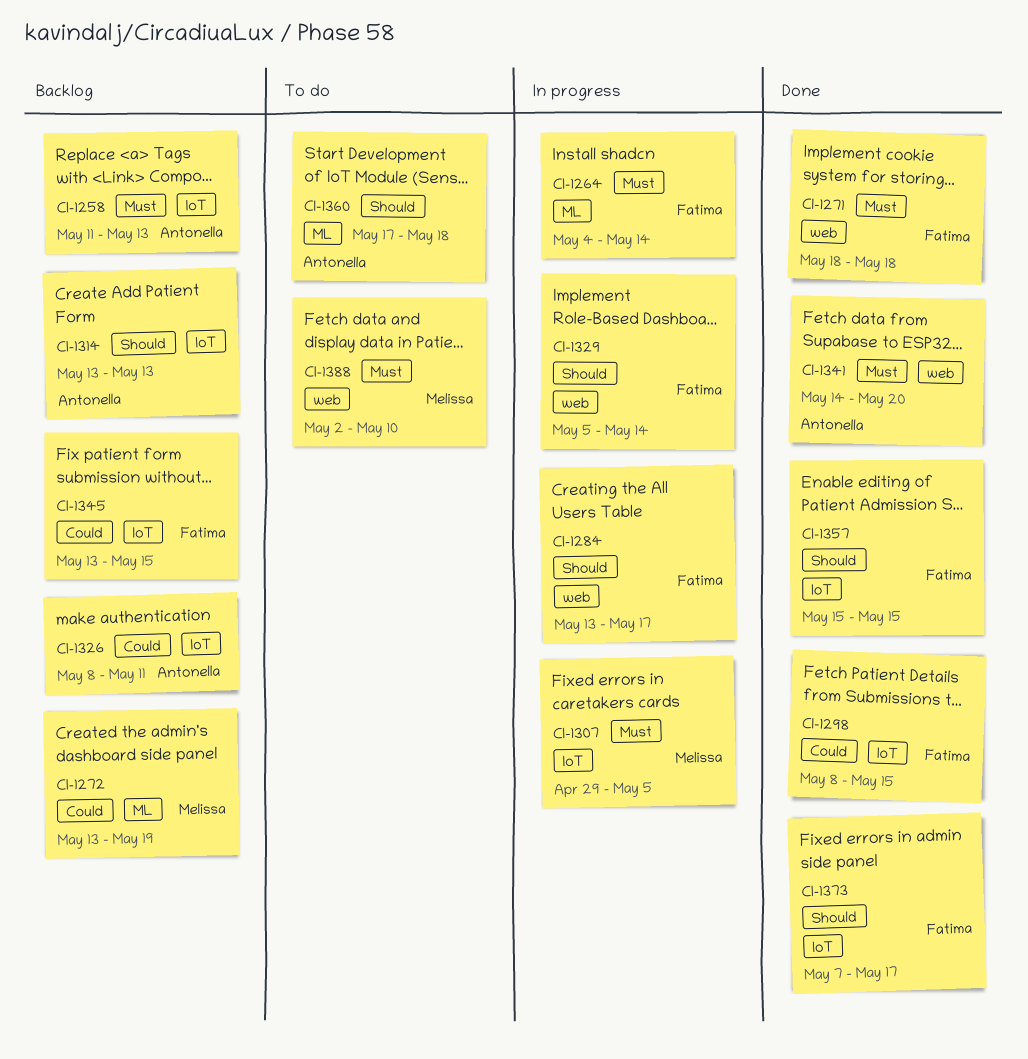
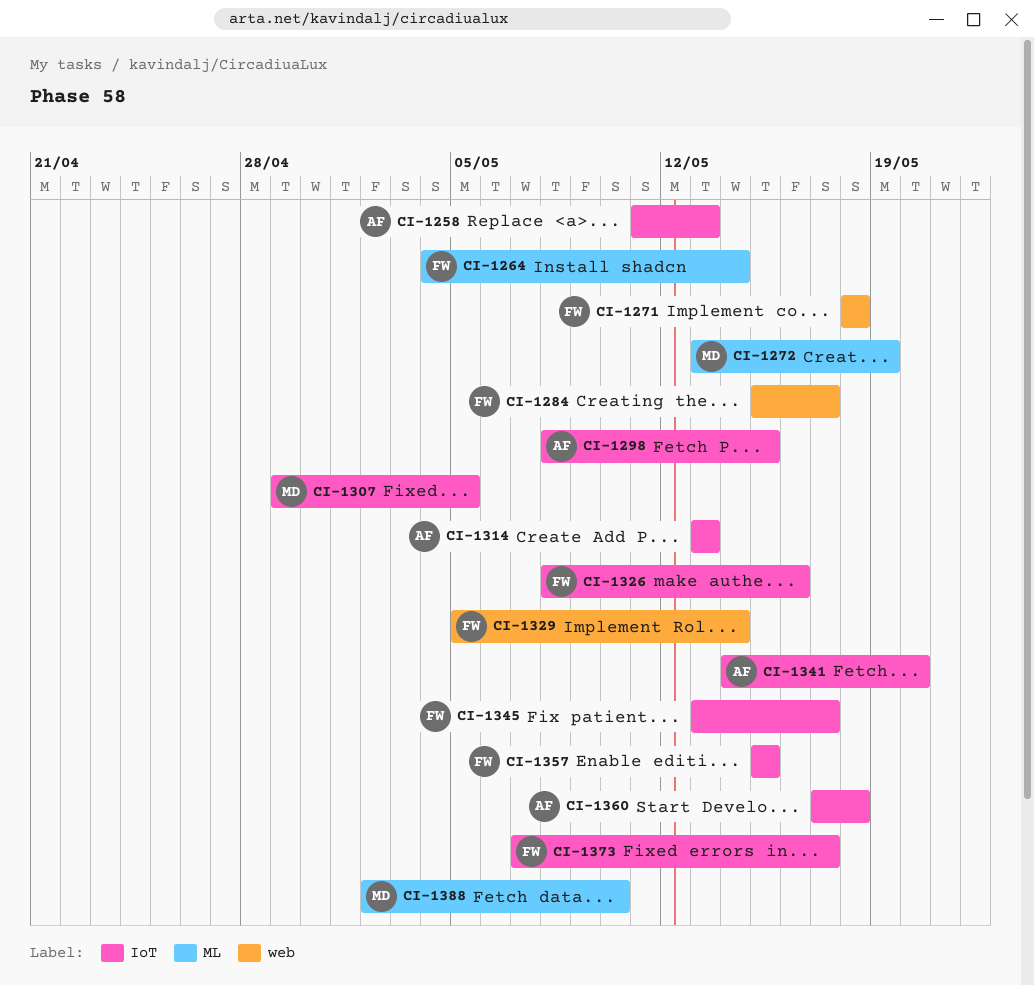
CI-1284, start: May 13 -> May 15
CI-1298, owner: Fatima -> Antonella
CI-1326, owner: Antonella -> Fatima
CI-1326, due: May 11 -> May 16
CI-1341, label: web -> IoT
CI-1345, due: May 15 -> May 17
CI-1360, label: ML -> IoT
CI-1388, label: web -> ML

